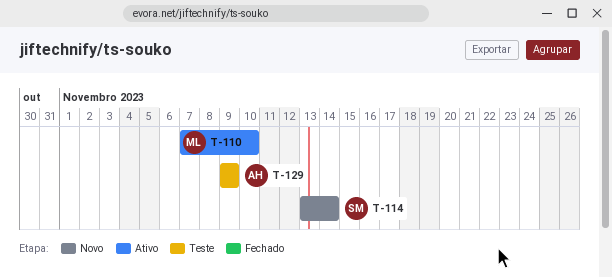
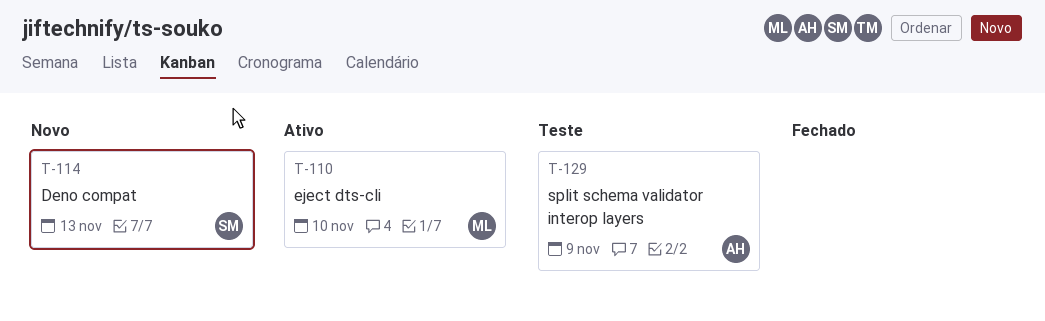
T-114, due: Nov 14 -> Nov 13

